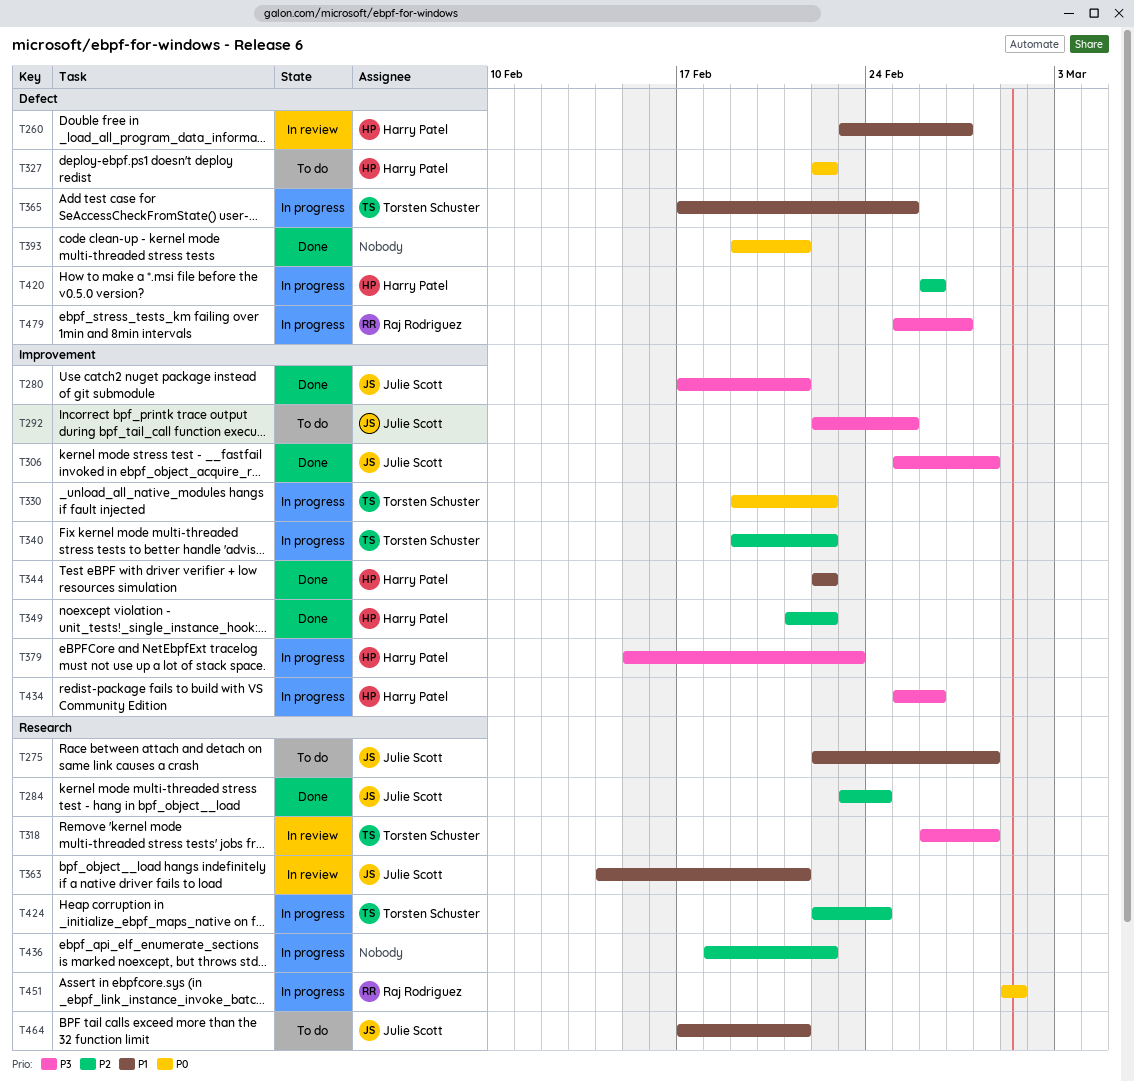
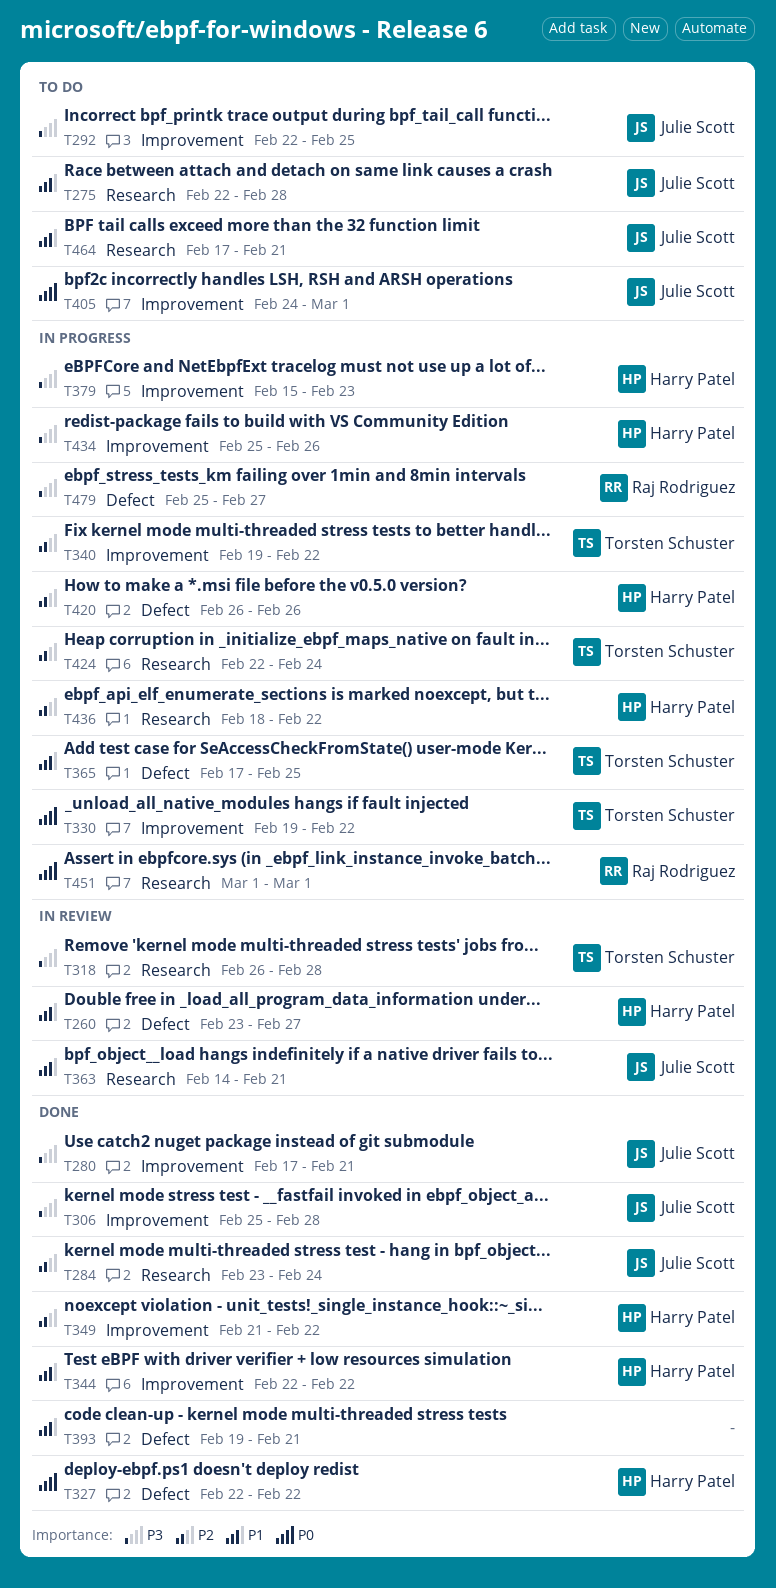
T327, status: To do -> Done
T393, priority: P0 -> P1
T405: none -> present
T436, owner: none -> Harry Patel

